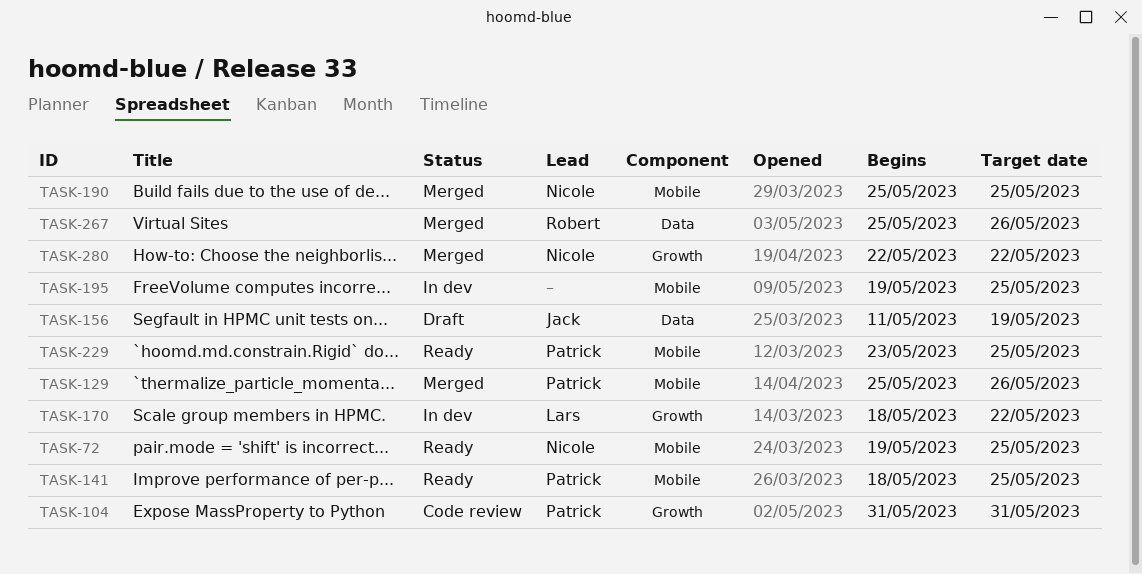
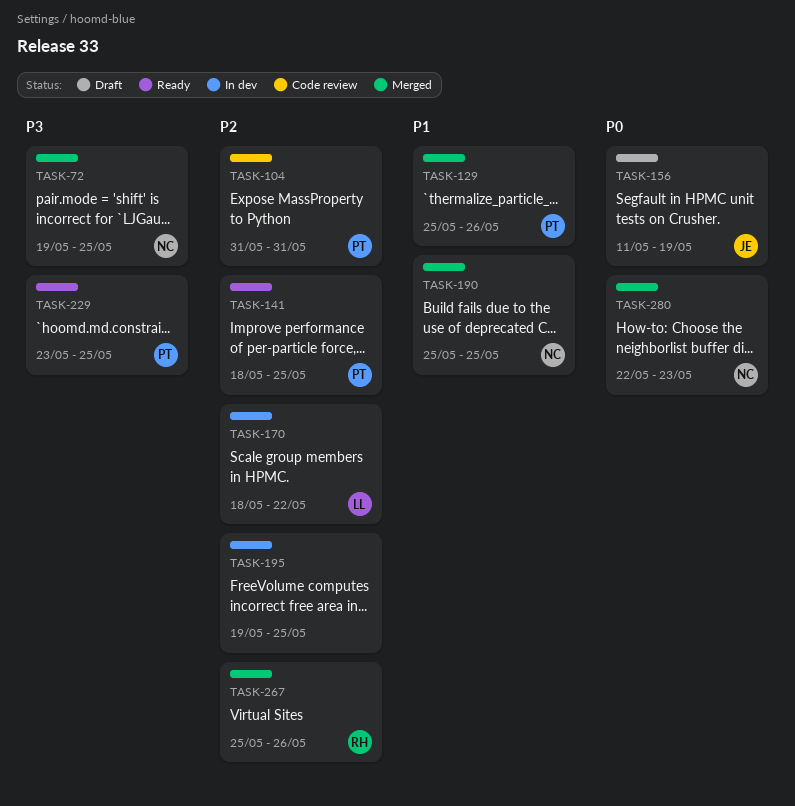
TASK-72, status: Ready -> Merged
TASK-280, due: May 22 -> May 23

